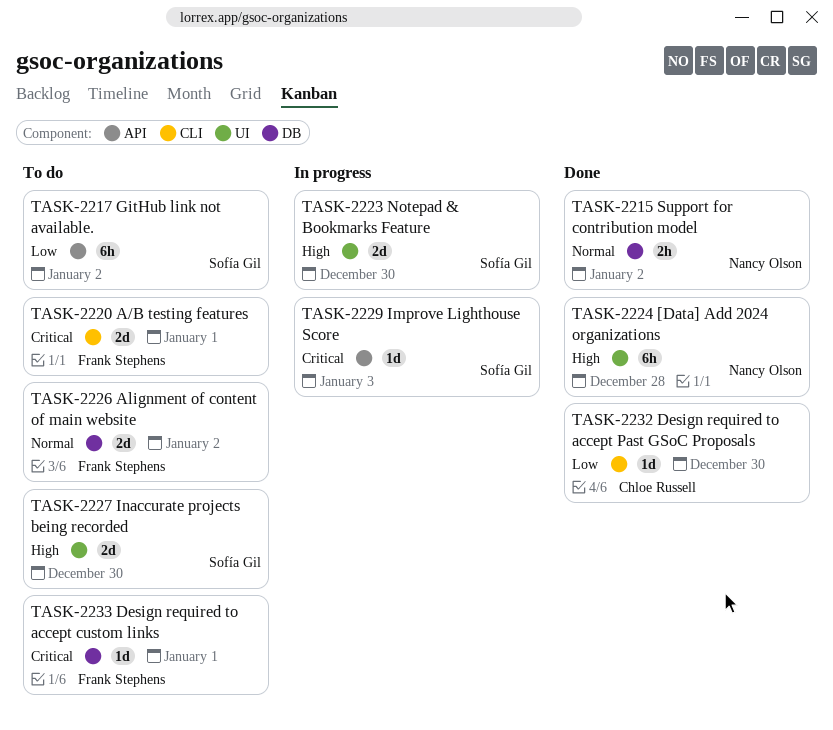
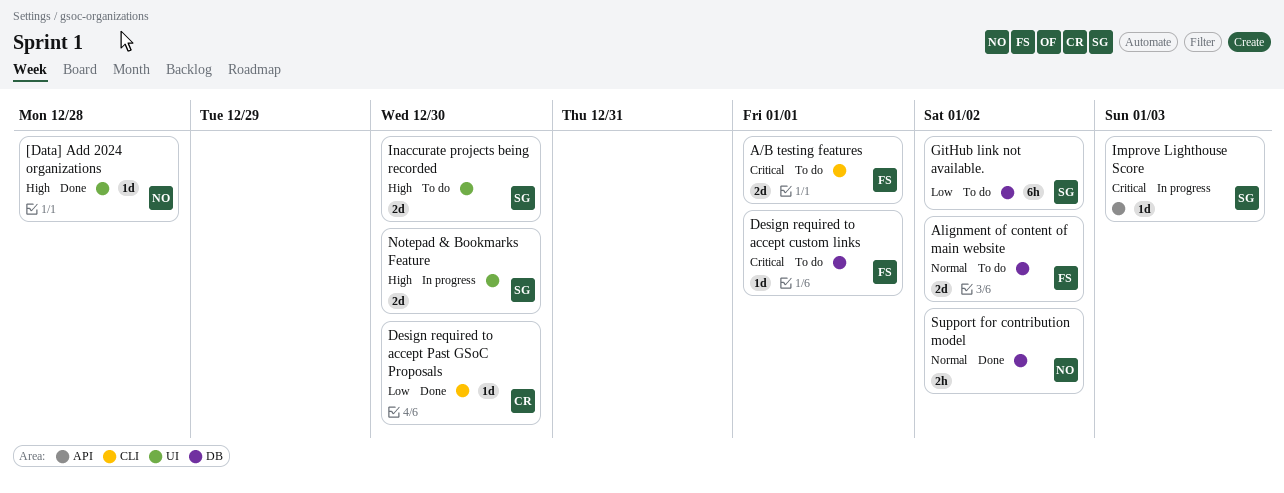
[Data] Add 2024 organizations, estimate: 6h -> 1d
GitHub link not available., label: API -> DB

